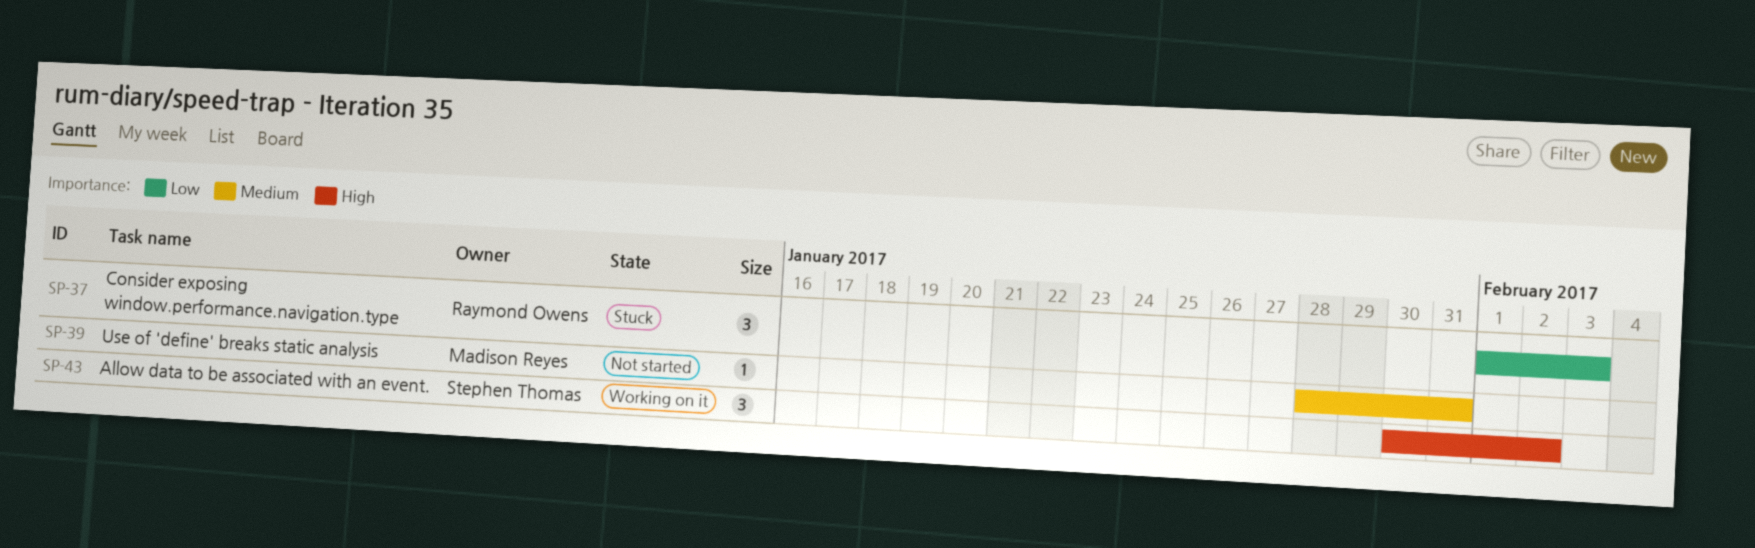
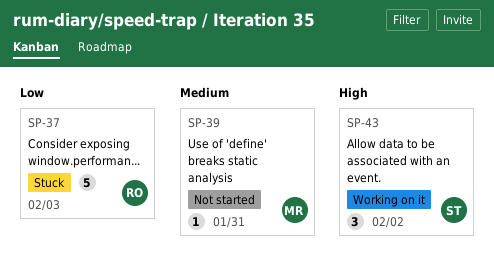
SP-37, estimate: 3 -> 5

